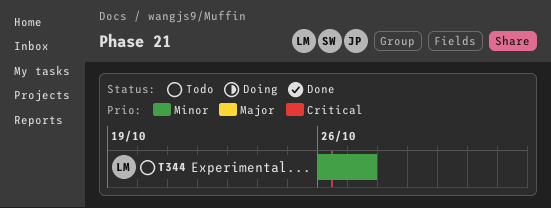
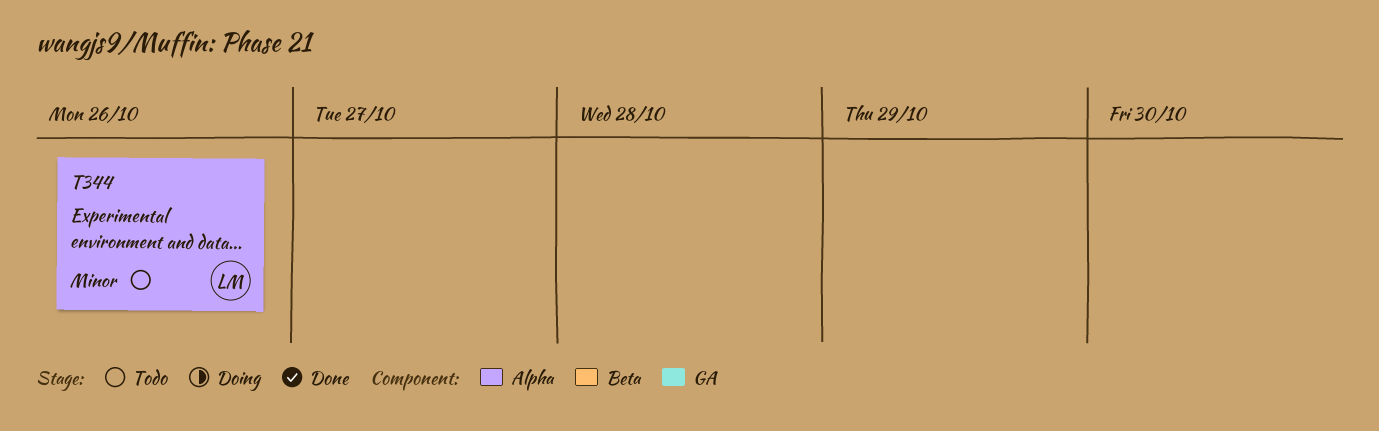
T344, due: Oct 27 -> Oct 26

